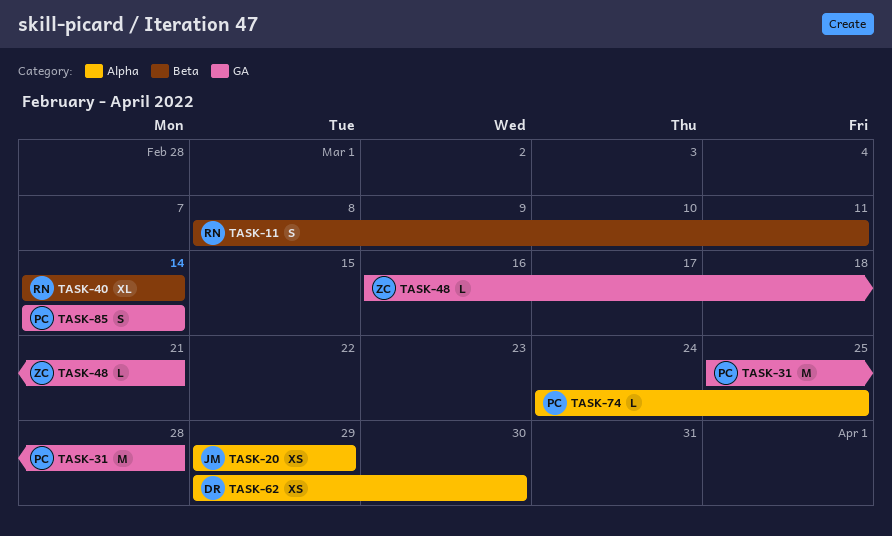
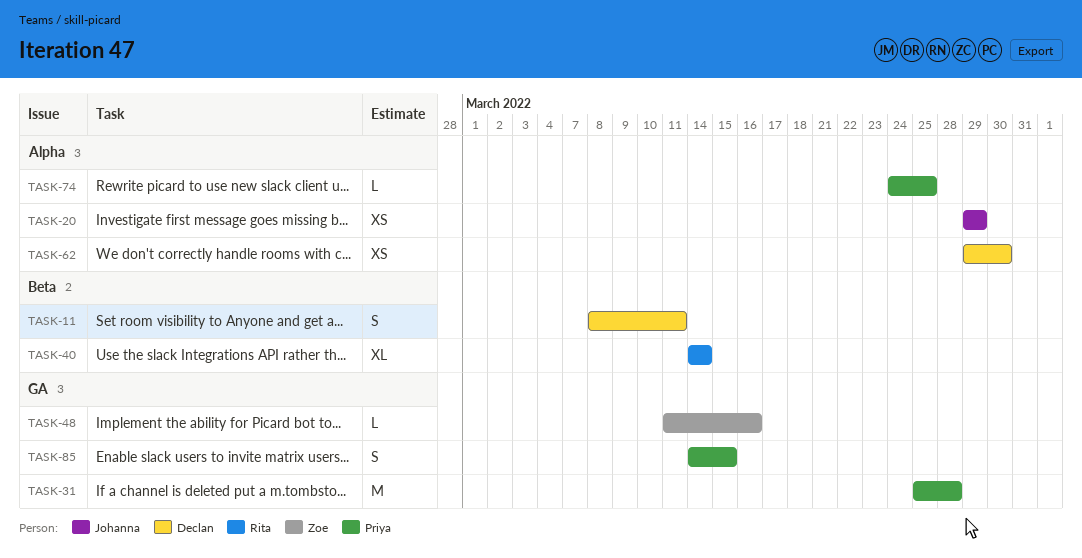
TASK-11, owner: Rita -> Declan
TASK-48, start: Mar 16 -> Mar 11
TASK-48, due: Mar 21 -> Mar 16
TASK-85, due: Mar 14 -> Mar 15

